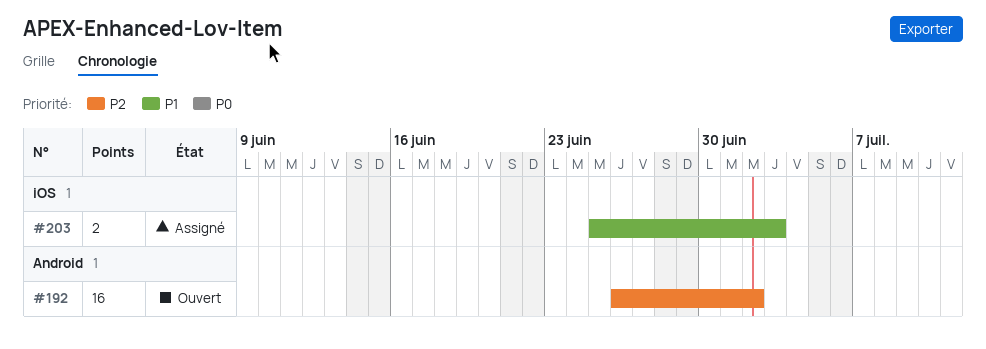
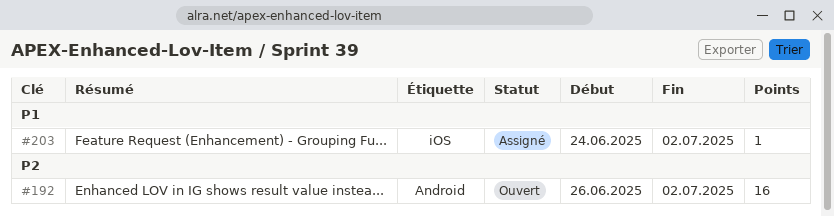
#203, estimate: 2 -> 1
#203, start: Jun 25 -> Jun 24
#203, due: Jul 3 -> Jul 2

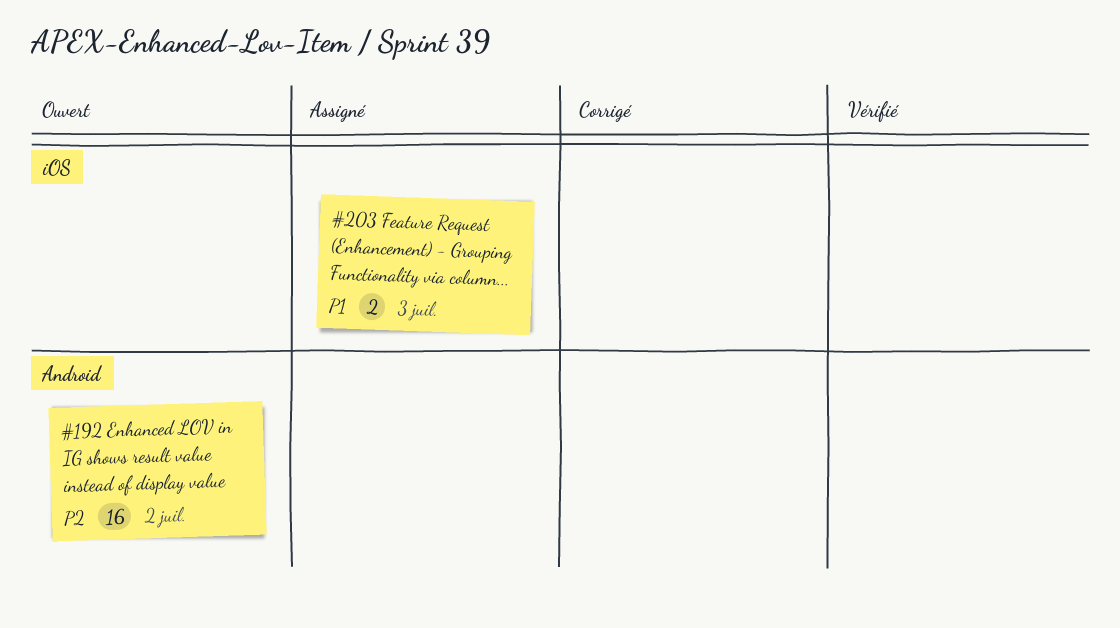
#203, estimate: 1 -> 2
#203, due: Jul 2 -> Jul 3

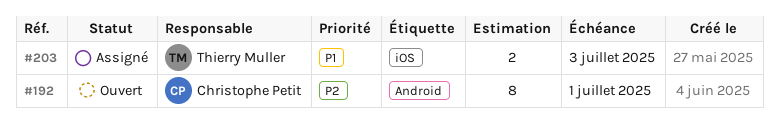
#192, estimate: 16 -> 8
#192, due: Jul 2 -> Jul 1

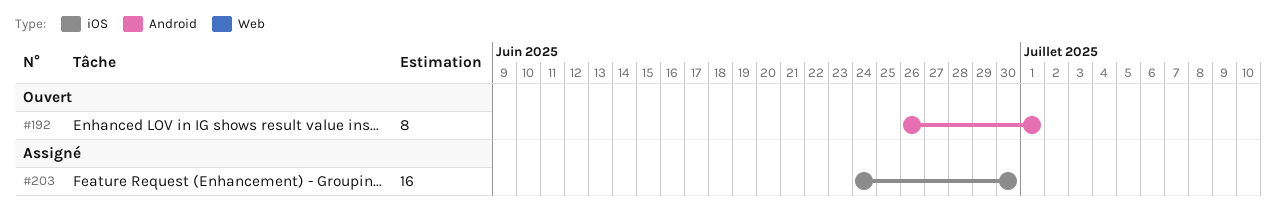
#203, estimate: 2 -> 16
#203, due: Jul 3 -> Jun 30

